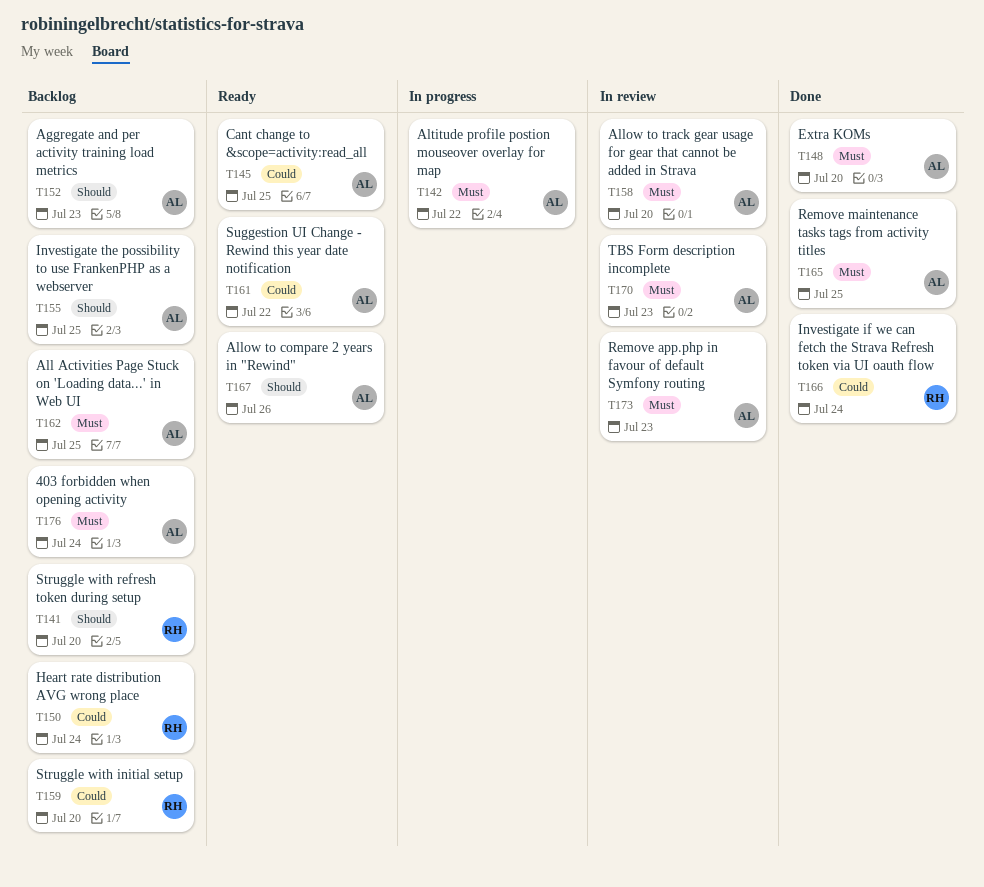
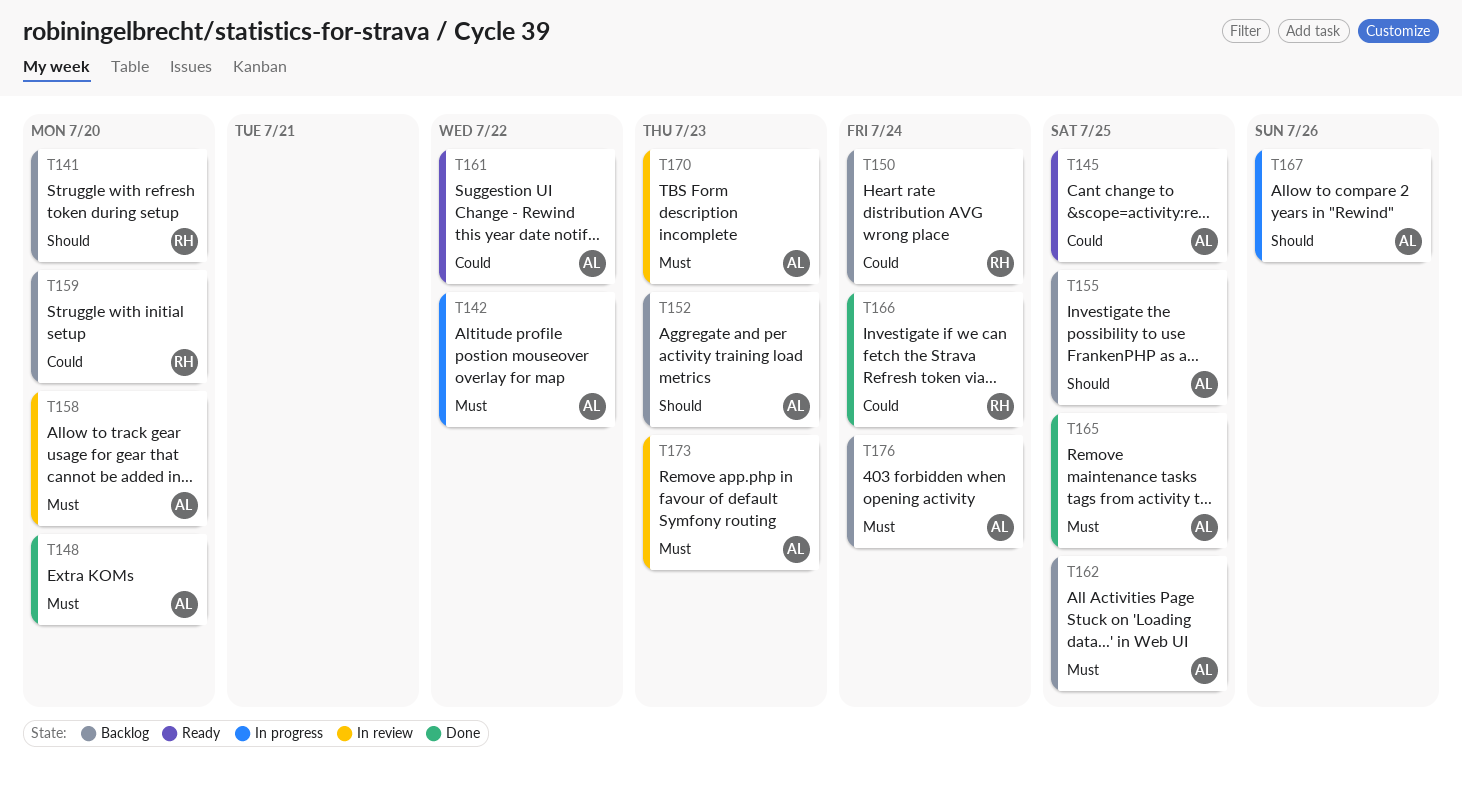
T167, status: Ready -> In progress

